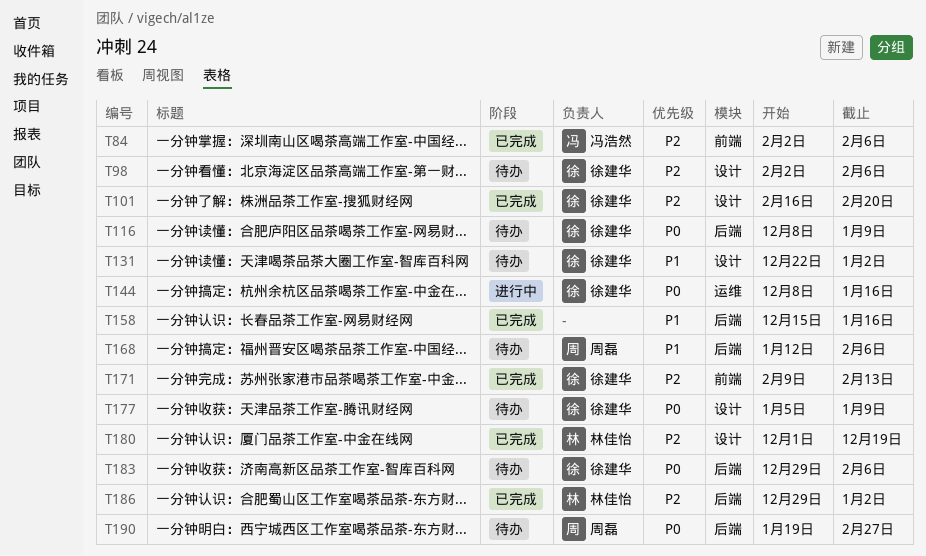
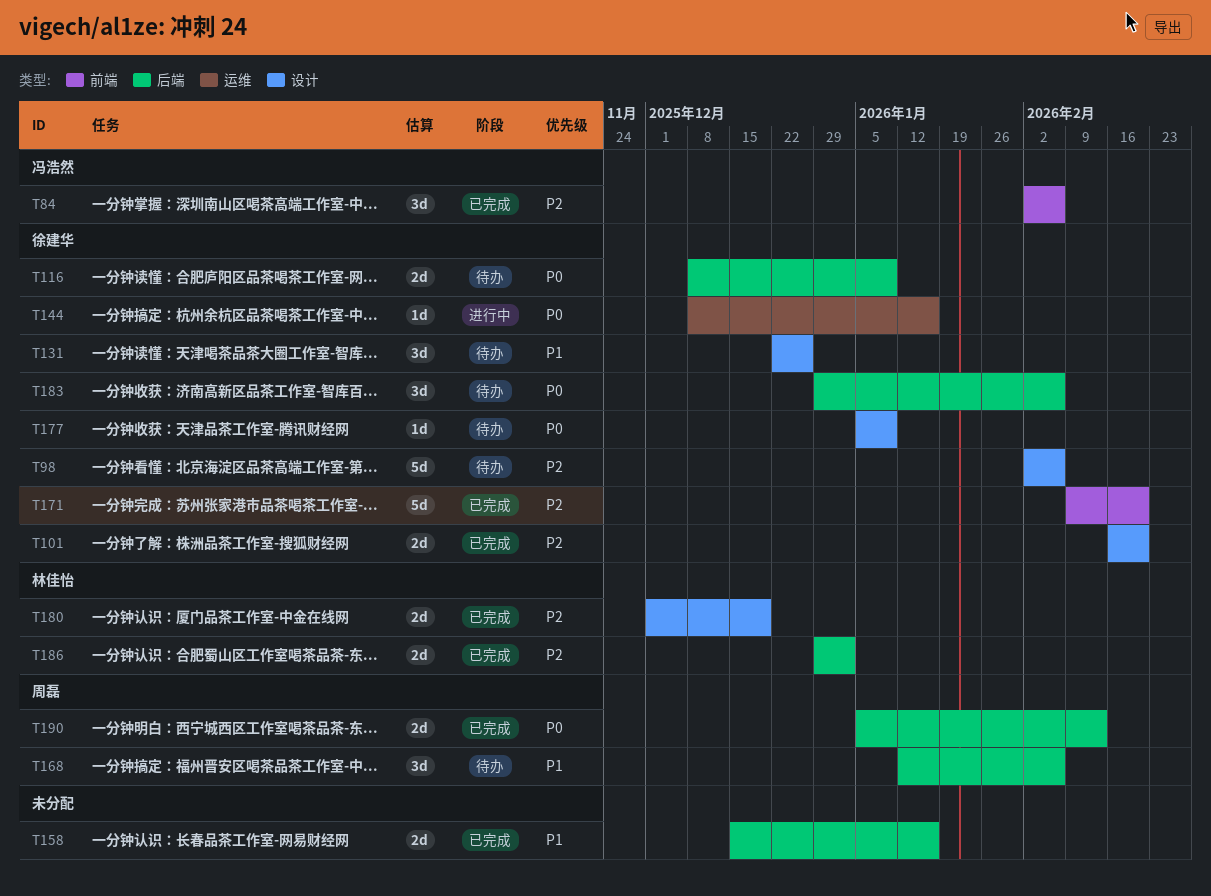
T131, due: Jan 2 -> Dec 26
T171, due: Feb 13 -> Feb 20
T190, status: 待办 -> 已完成
T190, start: Jan 19 -> Jan 5
T190, due: Feb 27 -> Feb 13

